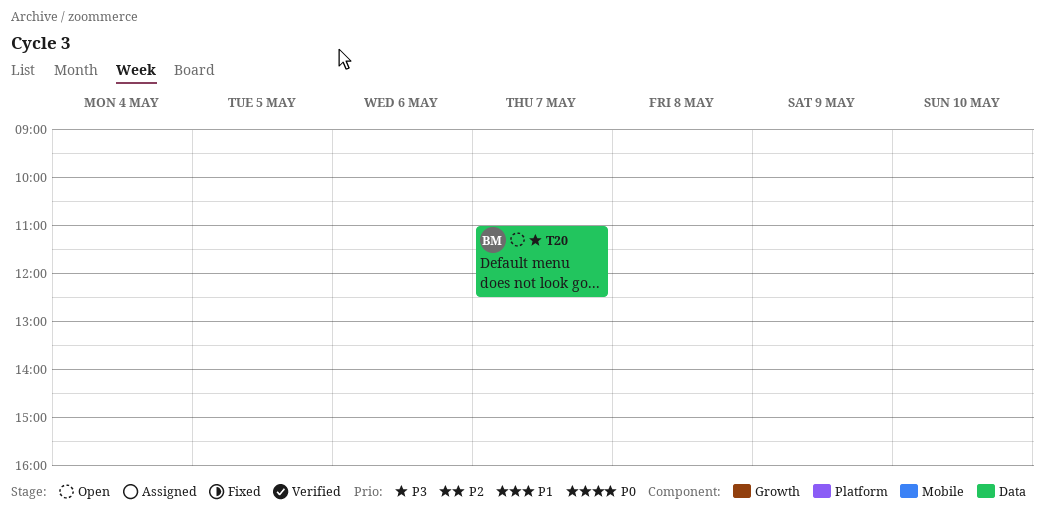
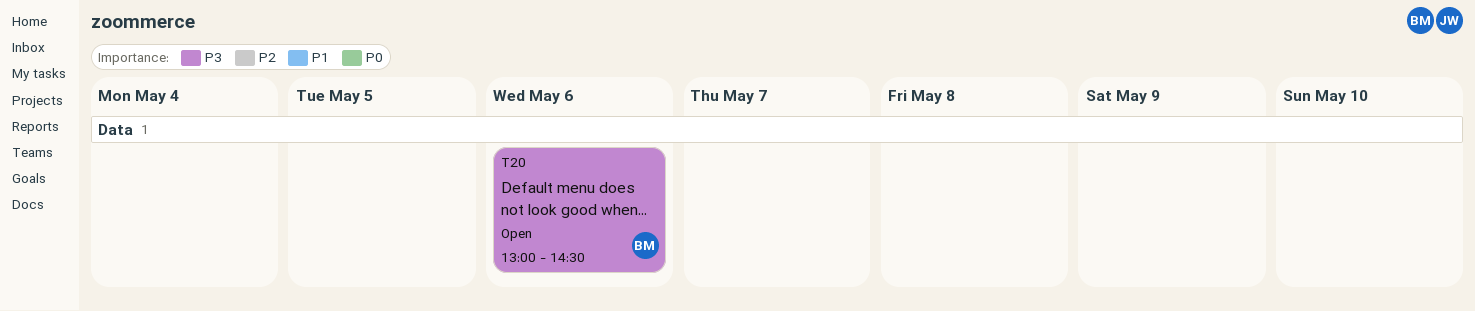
T20, day: May 7 -> May 6
T20, begins: 11:00 -> 13:00
T20, ends: 12:30 -> 14:30

